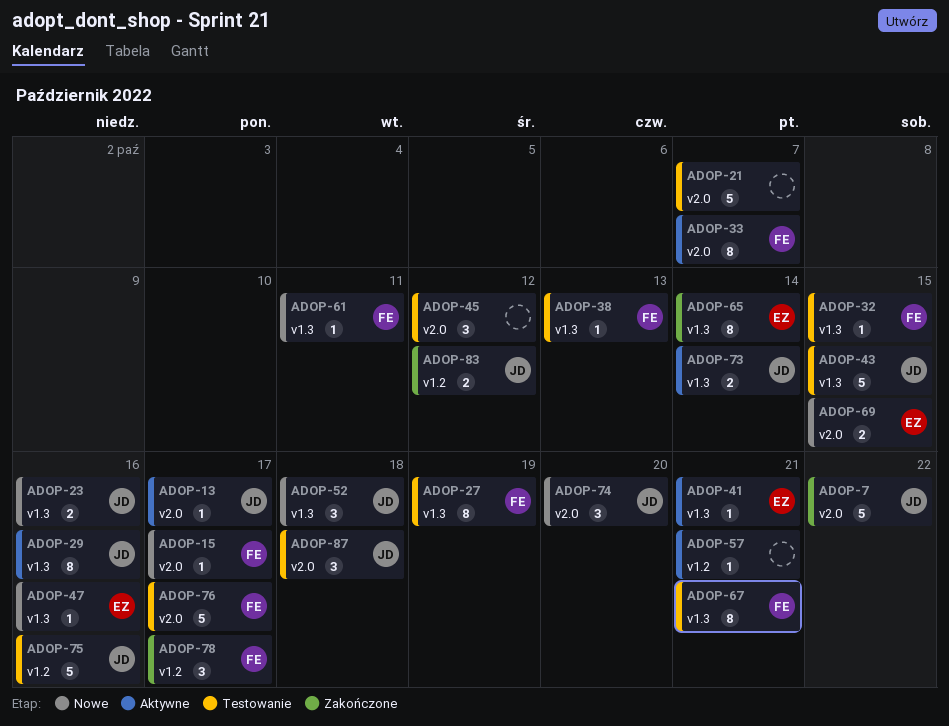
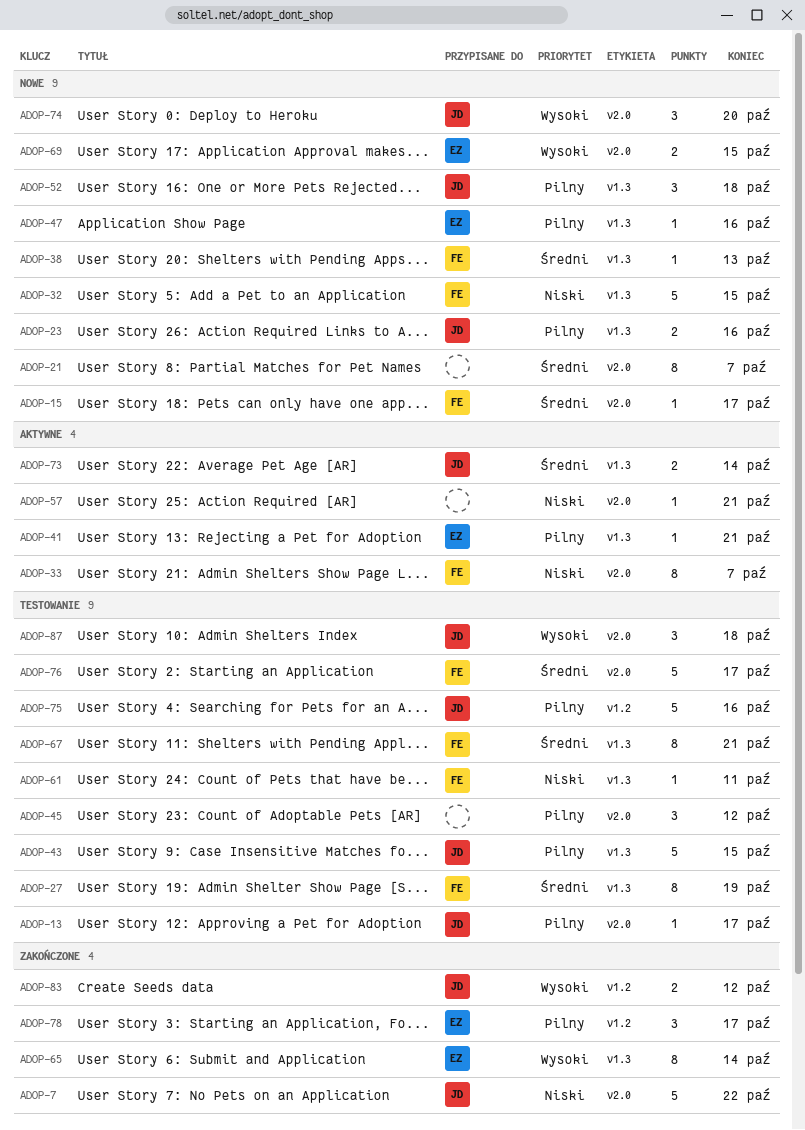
ADOP-13, status: Aktywne -> Testowanie
ADOP-21, status: Testowanie -> Nowe
ADOP-21, estimate: 5 -> 8
ADOP-29: present -> none
ADOP-32, status: Testowanie -> Nowe
ADOP-32, estimate: 1 -> 5
ADOP-38, status: Testowanie -> Nowe
ADOP-57, label: v1.2 -> v2.0
ADOP-61, status: Nowe -> Testowanie
ADOP-78, owner: FE -> EZ

